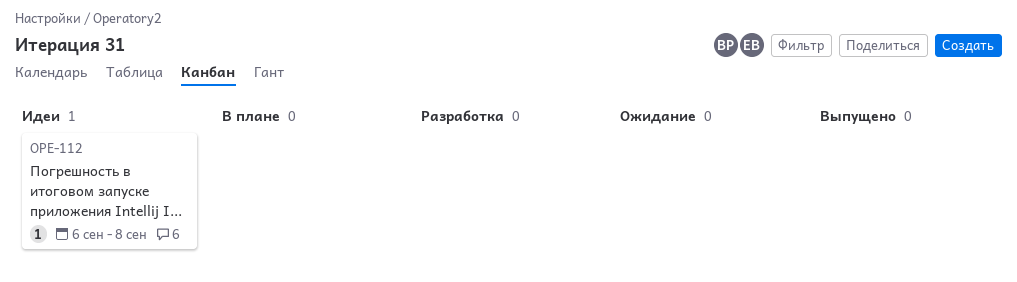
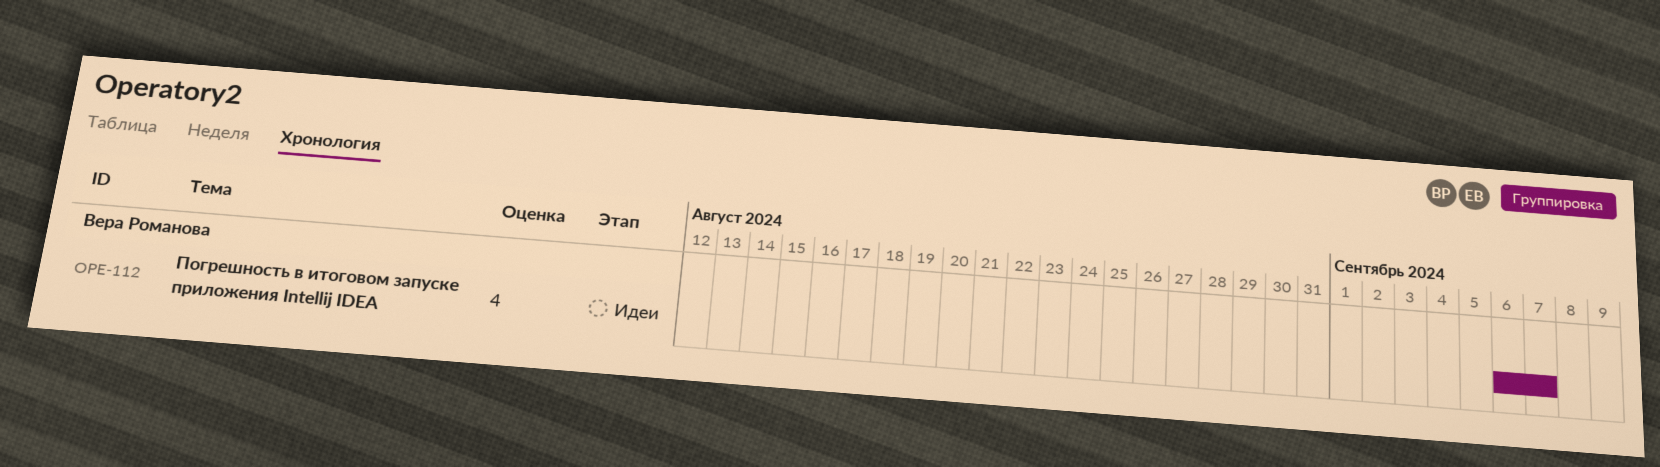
OPE-112, estimate: 1 -> 4
OPE-112, due: Sep 8 -> Sep 7

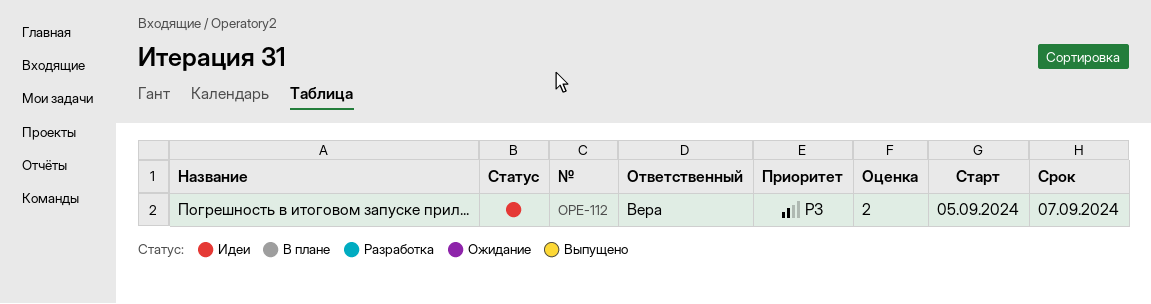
OPE-112, estimate: 4 -> 2
OPE-112, start: Sep 6 -> Sep 5

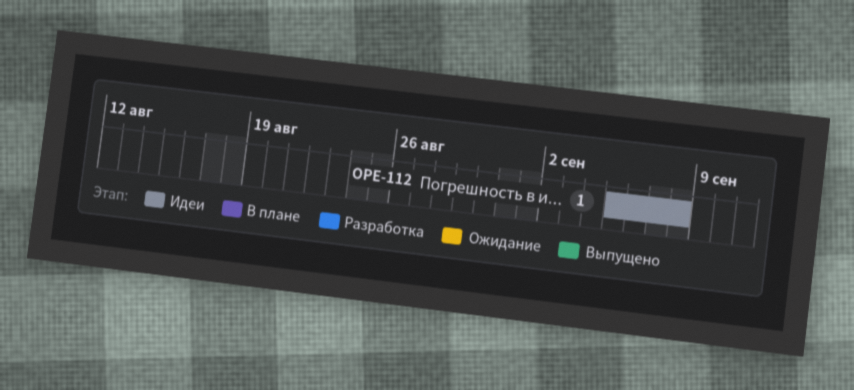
OPE-112, estimate: 2 -> 1
OPE-112, due: Sep 7 -> Sep 8

